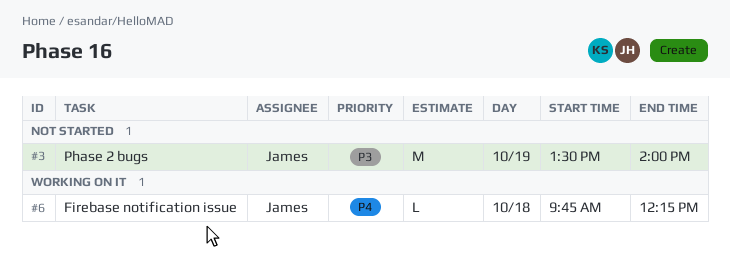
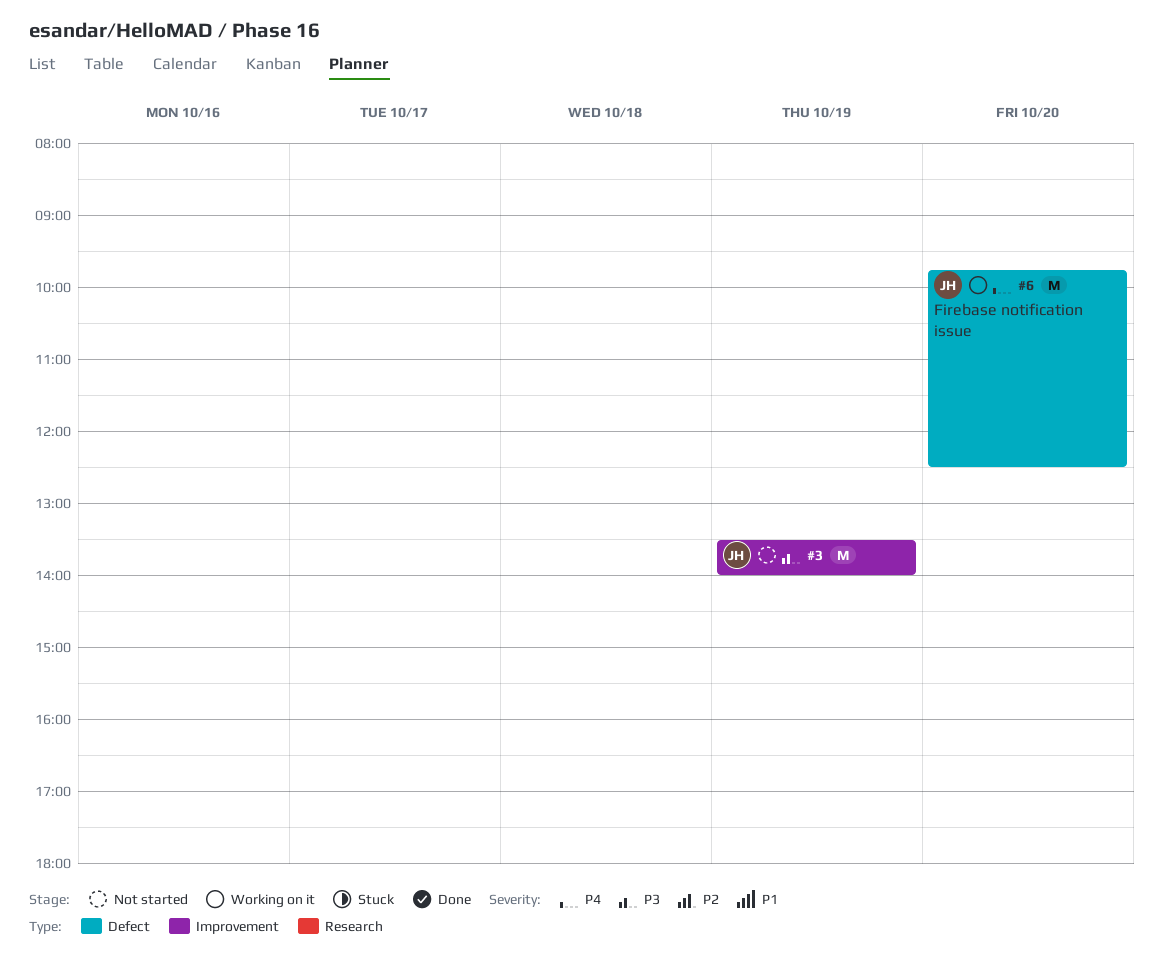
#6, estimate: L -> M
#6, day: Oct 18 -> Oct 20
#6, ends: 12:15 -> 12:30

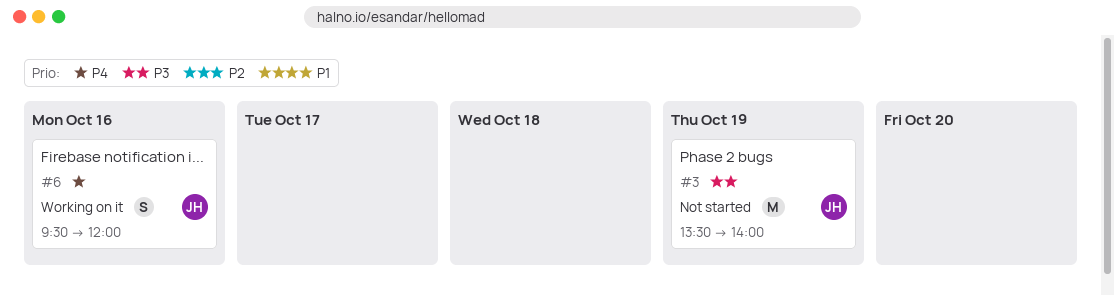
#6, estimate: M -> S
#6, day: Oct 20 -> Oct 16
#6, begins: 09:45 -> 09:30
#6, ends: 12:30 -> 12:00

